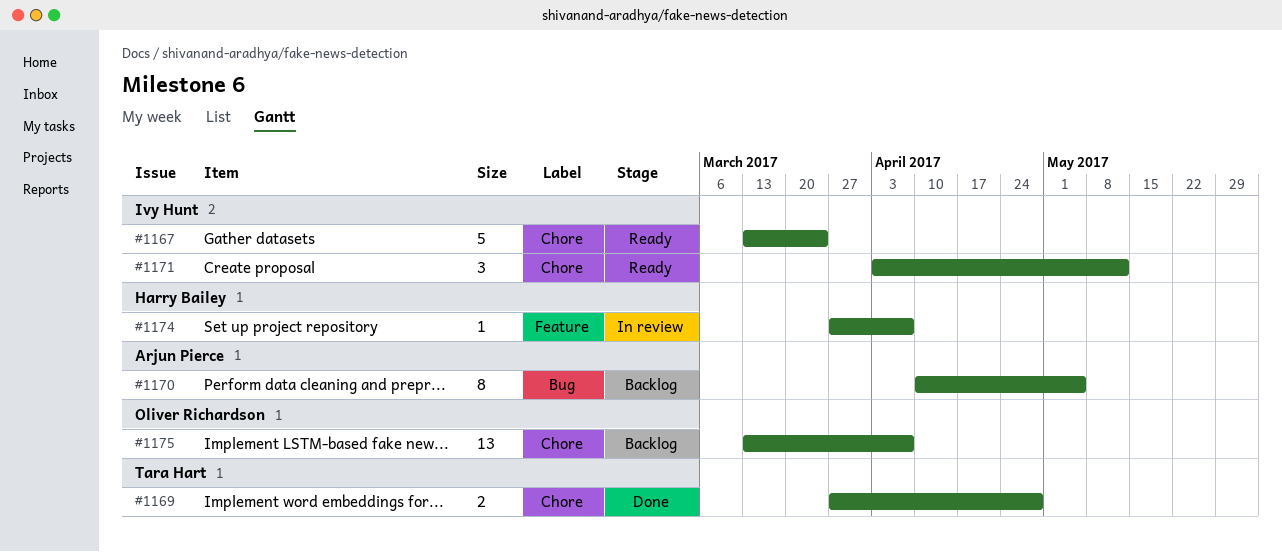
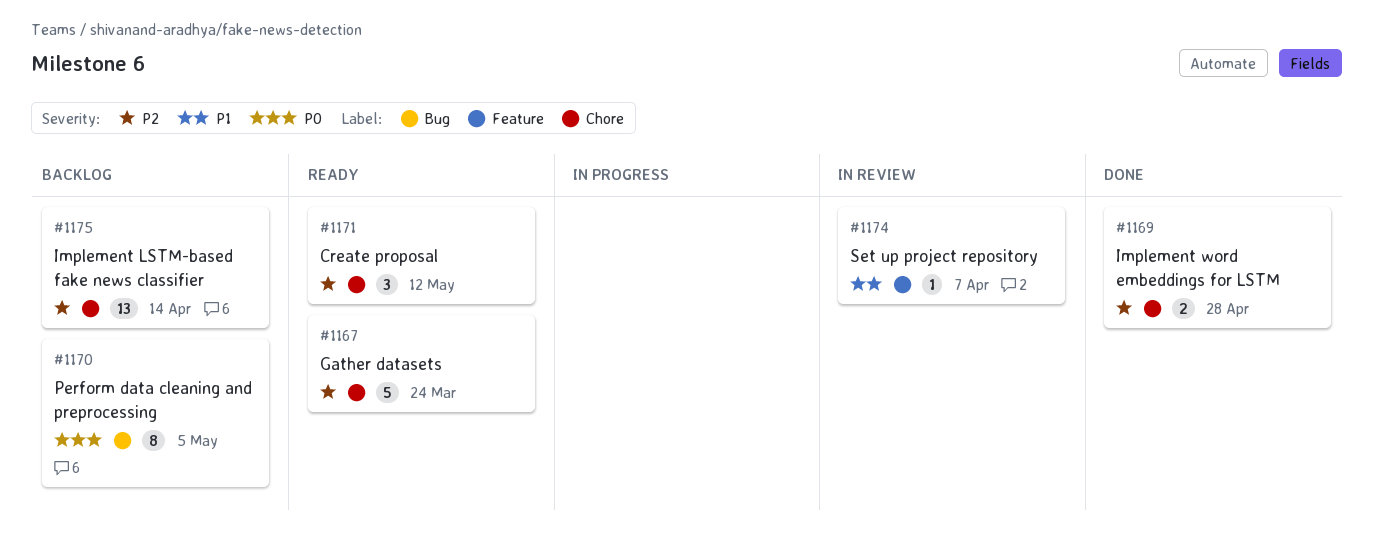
#1175, due: Apr 7 -> Apr 14

